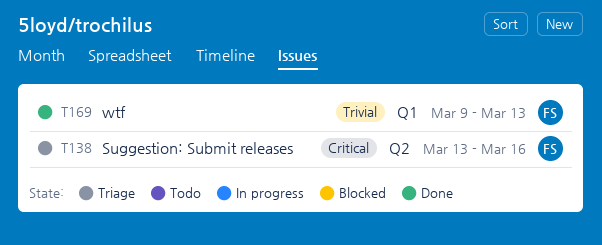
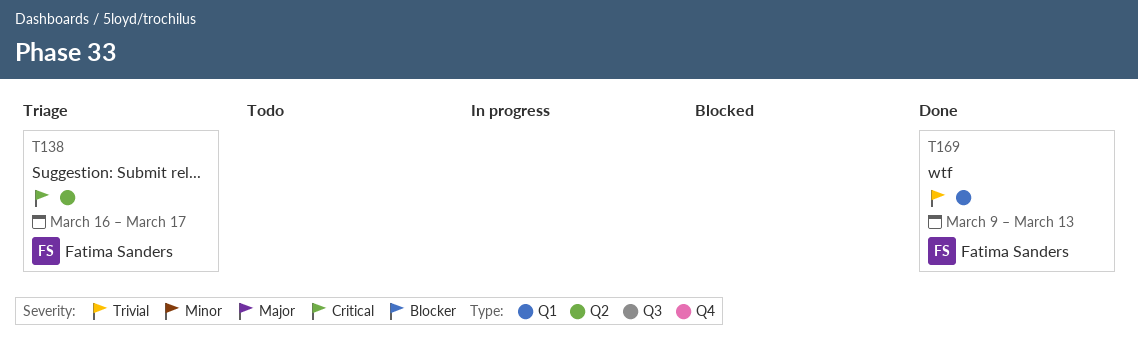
T138, start: Mar 13 -> Mar 16
T138, due: Mar 16 -> Mar 17

